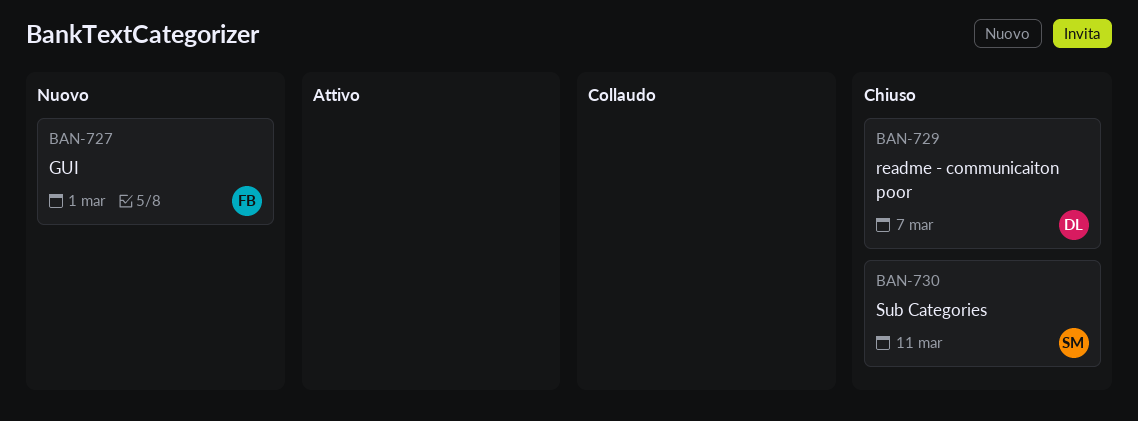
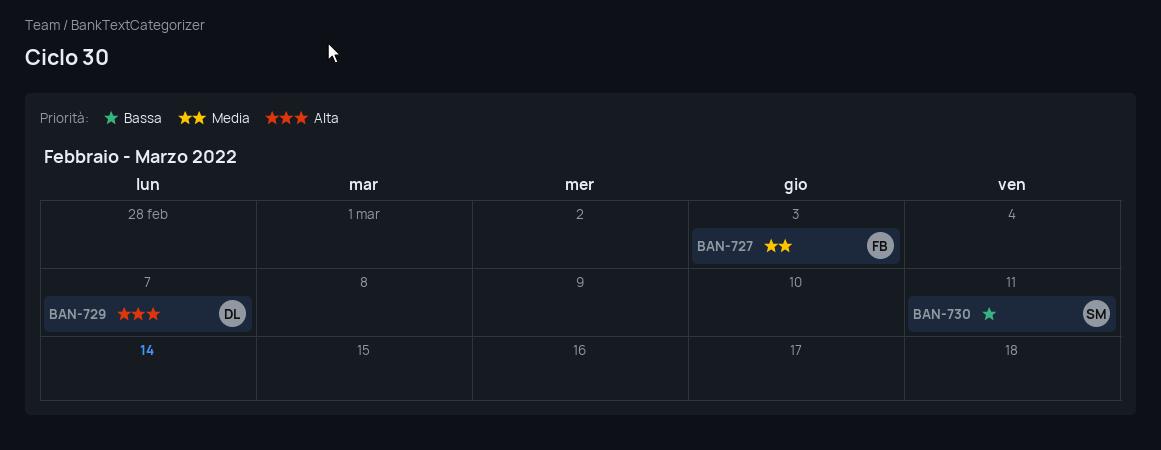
BAN-727, due: Mar 1 -> Mar 3

